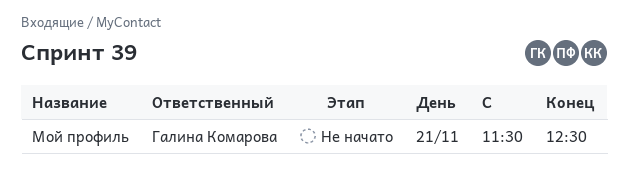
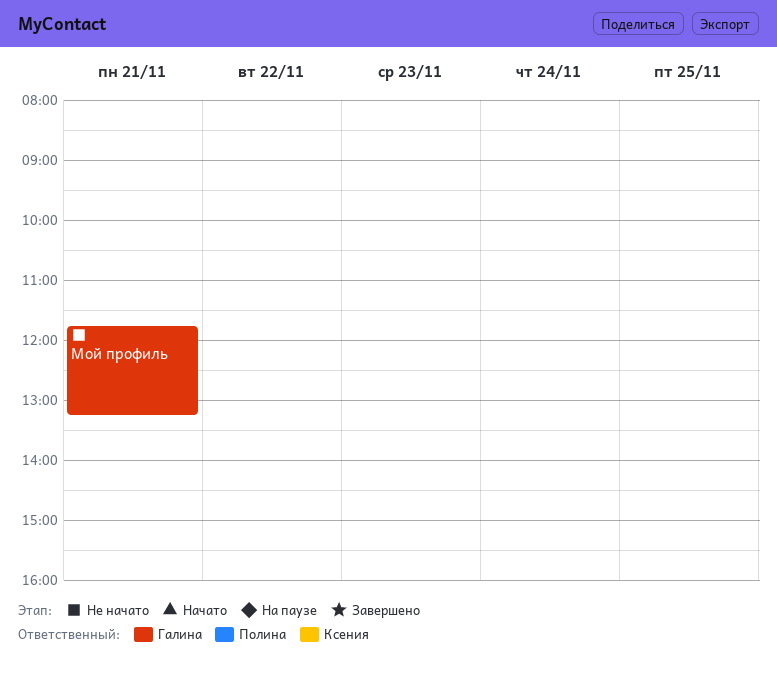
Мой профиль, begins: 11:30 -> 11:45
Мой профиль, ends: 12:30 -> 13:15

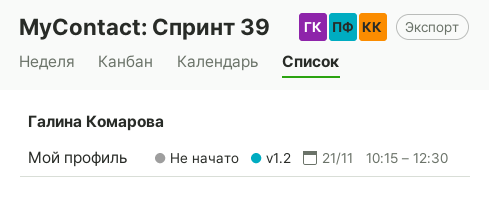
Мой профиль, begins: 11:45 -> 10:15
Мой профиль, ends: 13:15 -> 12:30

